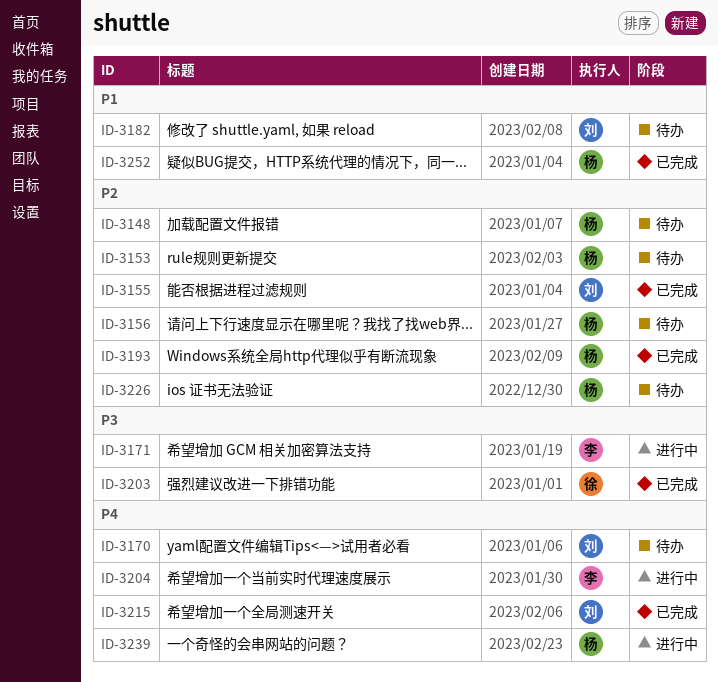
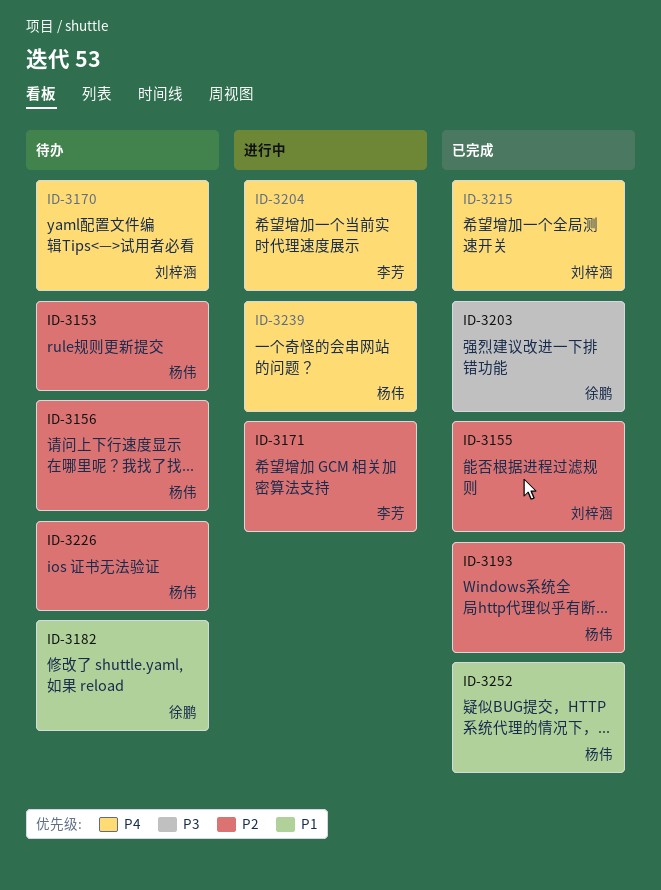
ID-3148: present -> none
ID-3171, priority: P3 -> P2
ID-3182, owner: 刘梓涵 -> 徐鹏

